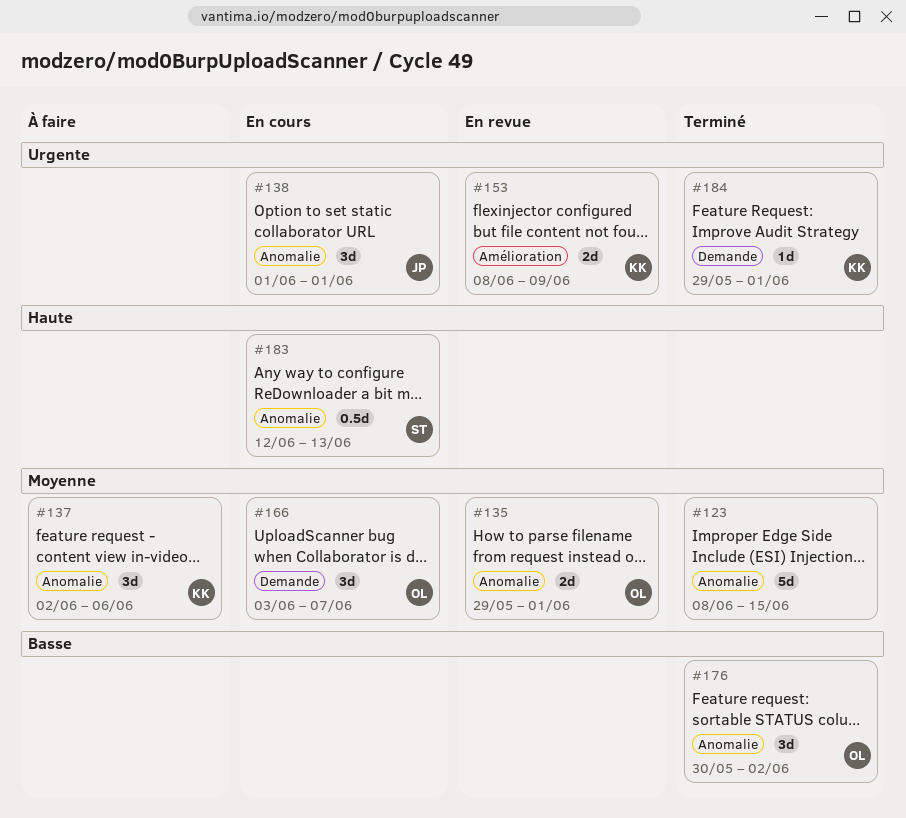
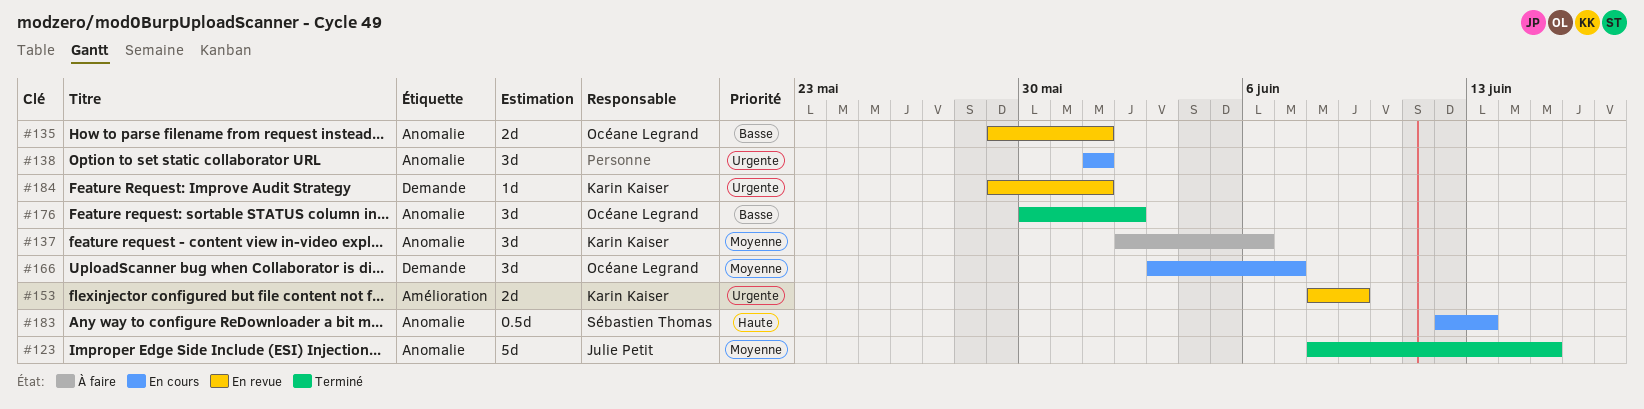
#123, owner: none -> Julie Petit
#135, priority: Moyenne -> Basse
#138, owner: Julie Petit -> none
#184, status: Terminé -> En revue

